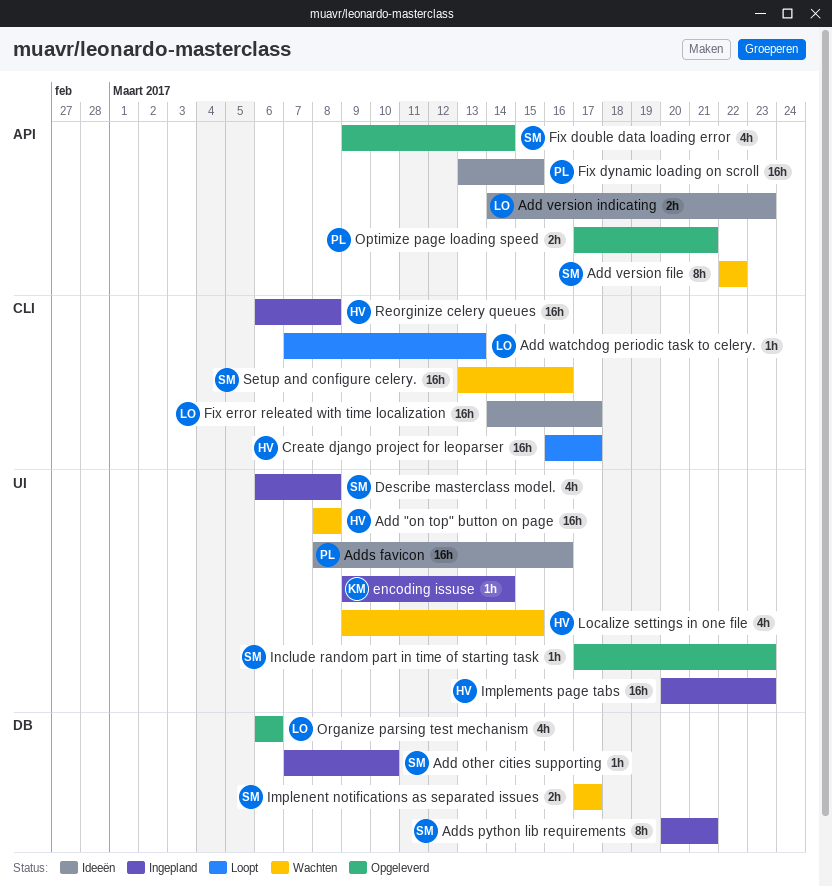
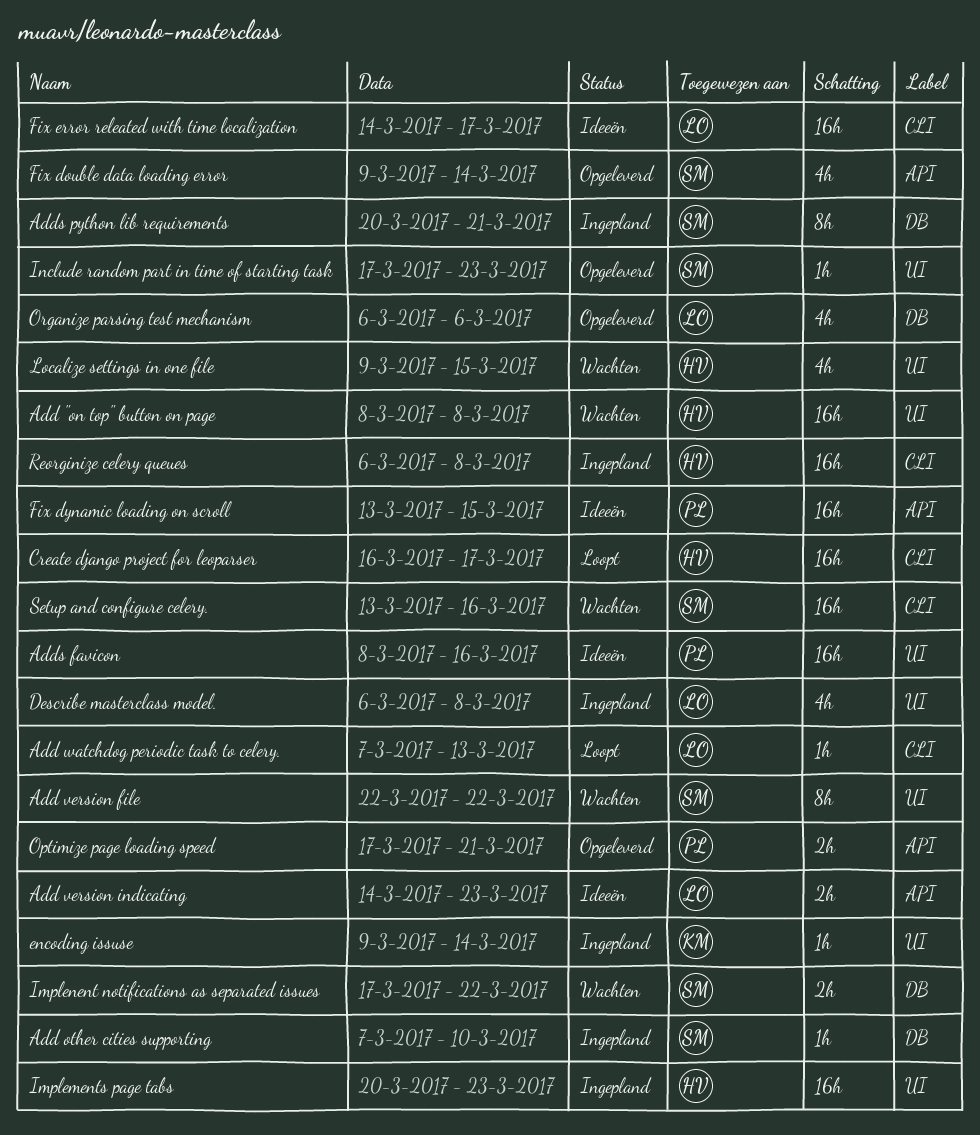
Add version file, label: API -> UI
Describe masterclass model., owner: SM -> LO
Implenent notifications as separated issues, due: Mar 17 -> Mar 22

